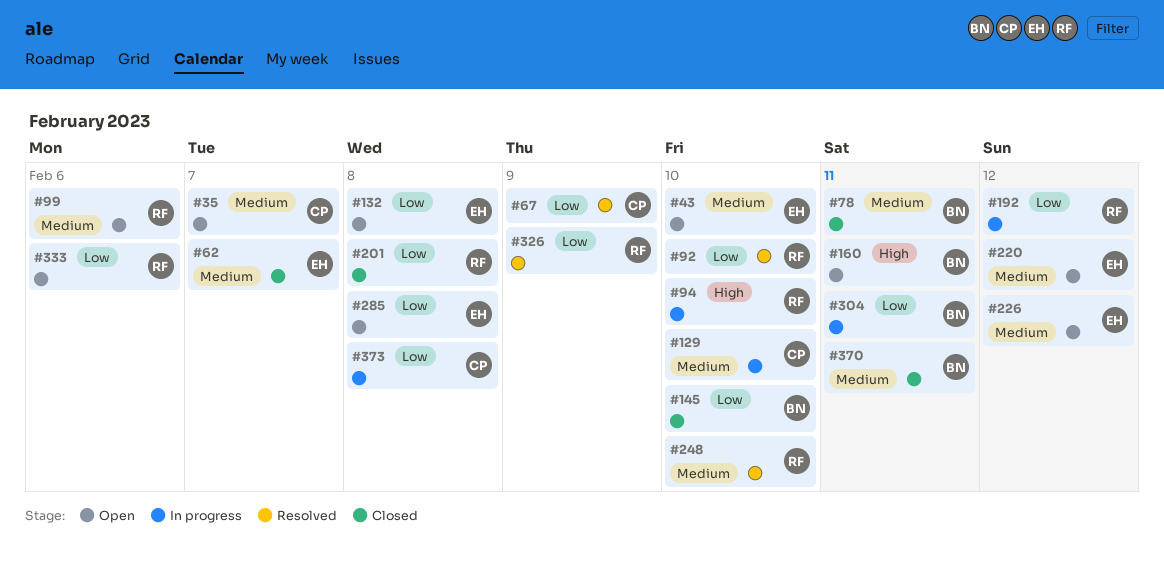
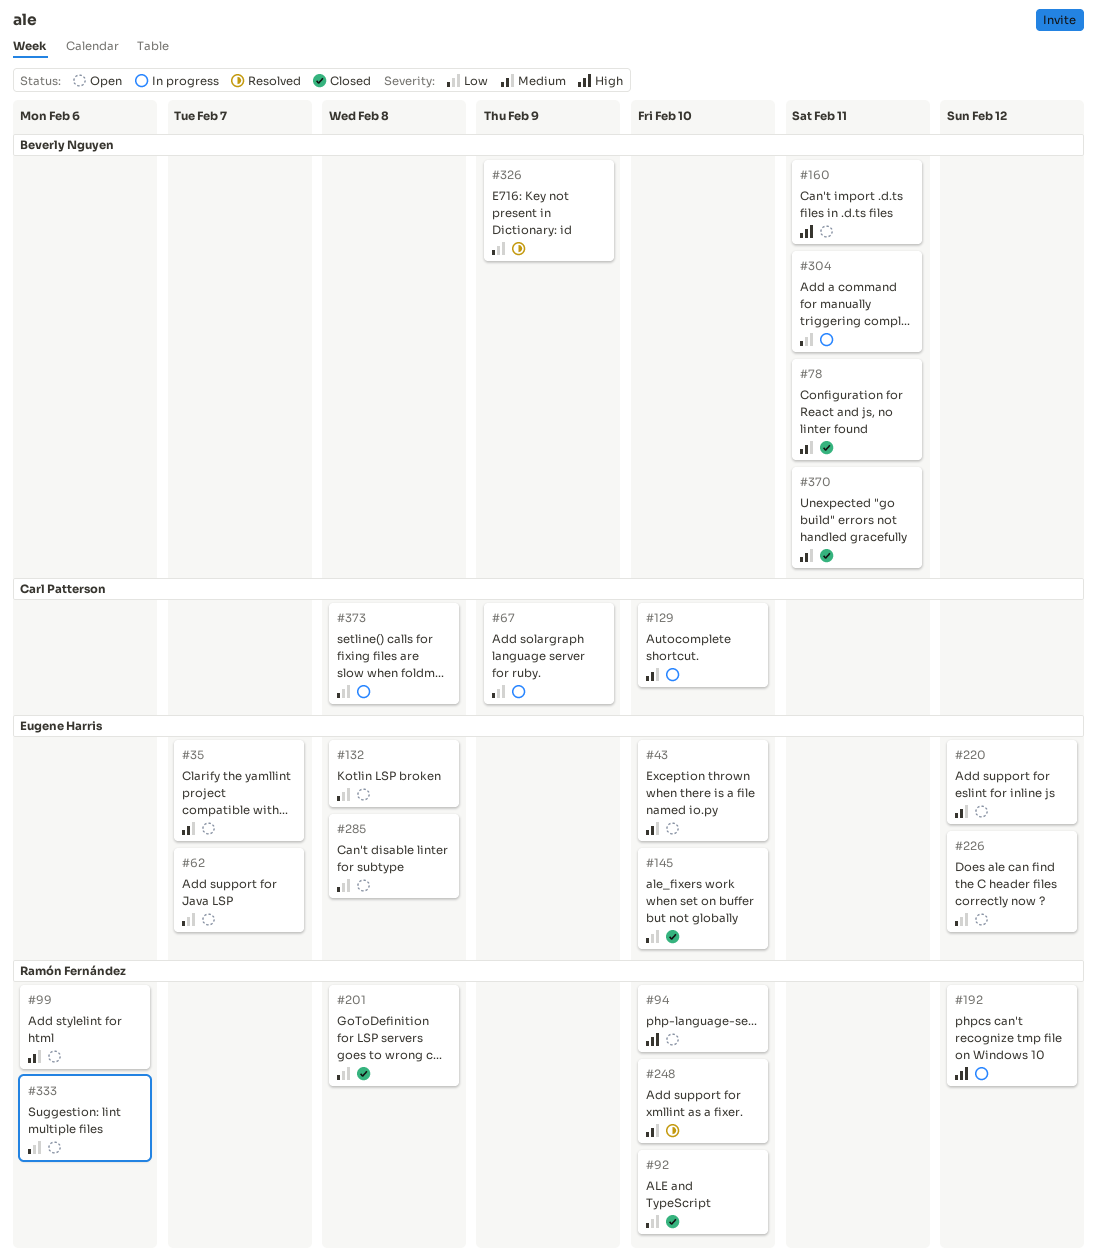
#35, owner: Carl Patterson -> Eugene Harris
#62, status: Closed -> Open
#62, priority: Medium -> Low
#67, status: Resolved -> In progress
#92, status: Resolved -> Closed
#94, status: In progress -> Open
#145, owner: Beverly Nguyen -> Eugene Harris
#192, priority: Low -> High
#226, priority: Medium -> Low
#326, owner: Ramón Fernández -> Beverly Nguyen

